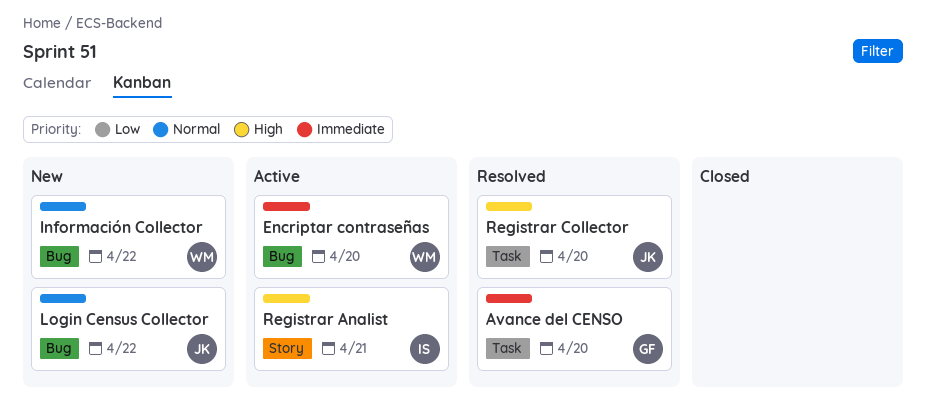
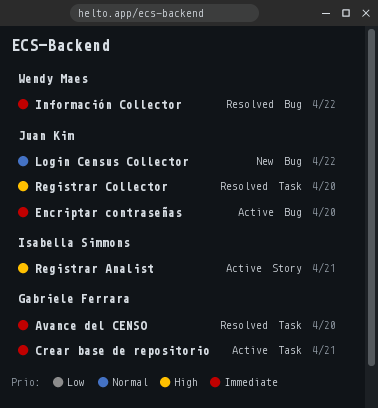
Crear base de repositorio: none -> present
Encriptar contraseñas, owner: Wendy Maes -> Juan Kim
Información Collector, status: New -> Resolved
Información Collector, priority: Normal -> Immediate

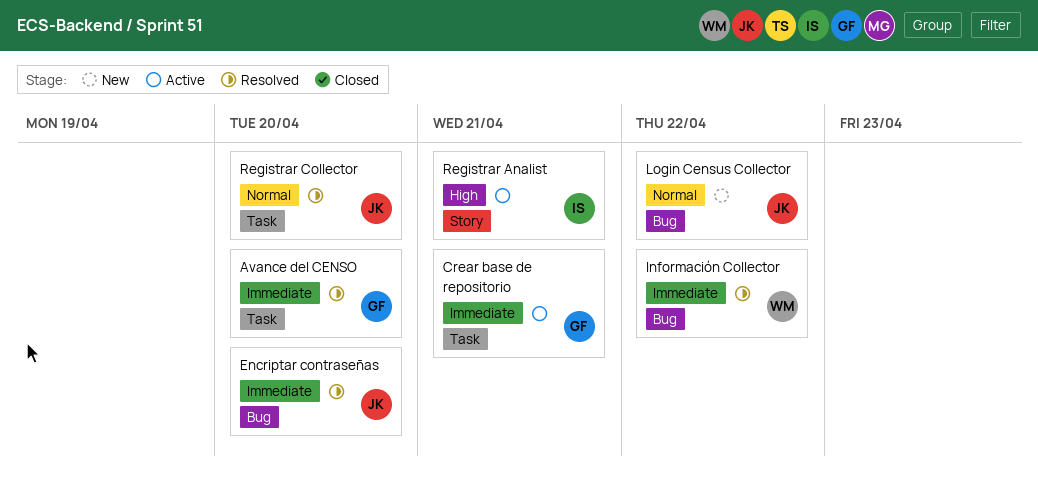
Encriptar contraseñas, status: Active -> Resolved
Registrar Collector, priority: High -> Normal

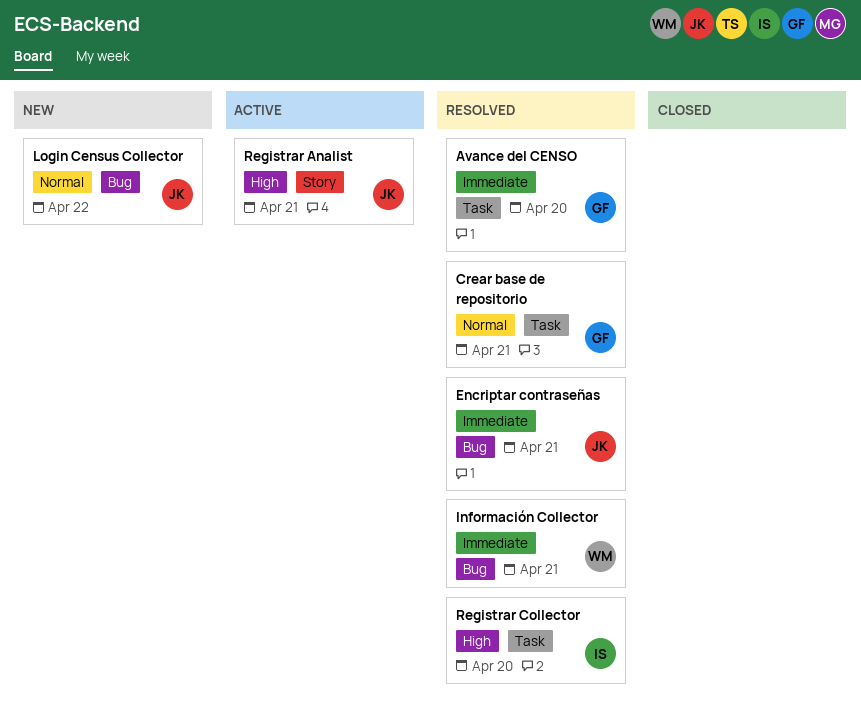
Crear base de repositorio, status: Active -> Resolved
Crear base de repositorio, priority: Immediate -> Normal
Encriptar contraseñas, due: Apr 20 -> Apr 21
Información Collector, due: Apr 22 -> Apr 21
Registrar Analist, owner: IS -> JK
Registrar Collector, owner: JK -> IS
Registrar Collector, priority: Normal -> High

